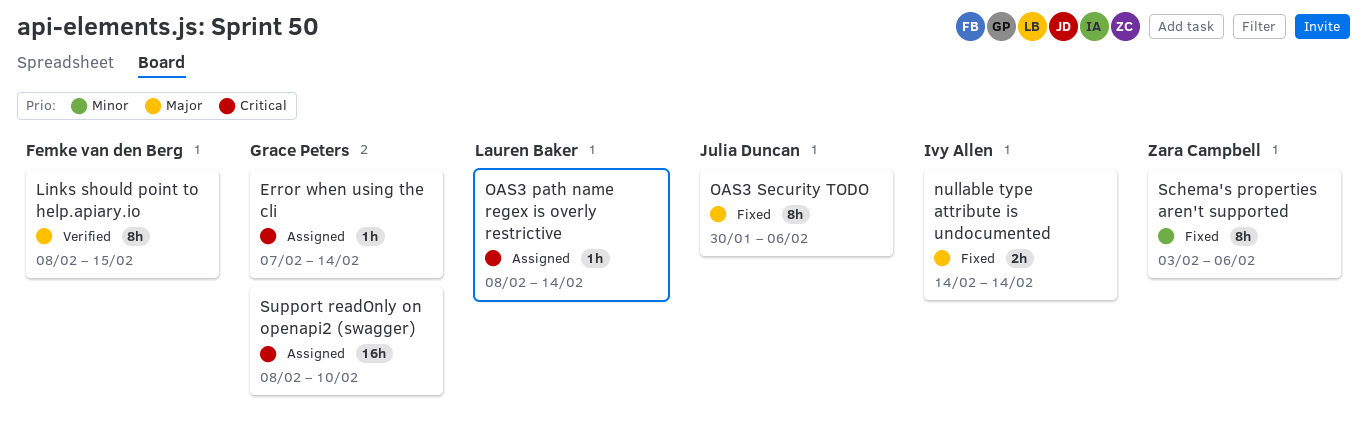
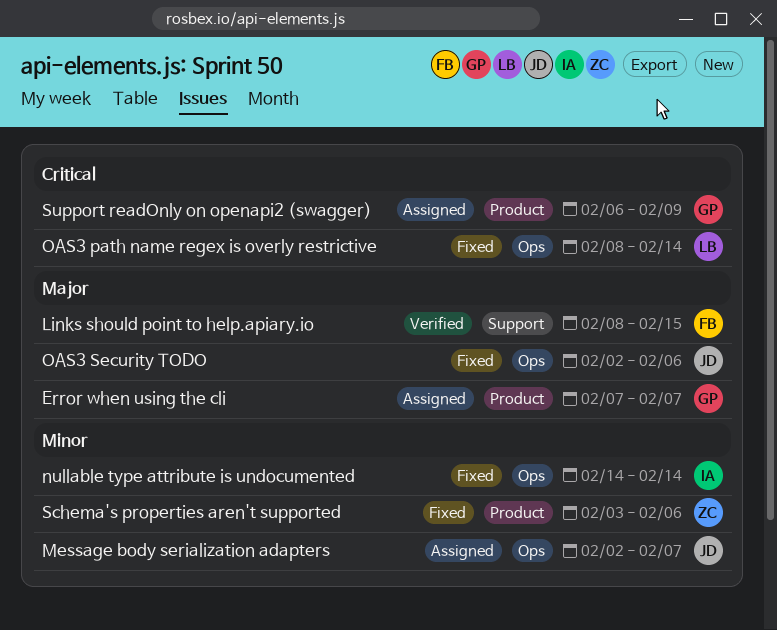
Error when using the cli, priority: Critical -> Major
Error when using the cli, due: Feb 14 -> Feb 7
Message body serialization adapters: none -> present
nullable type attribute is undocumented, priority: Major -> Minor
OAS3 path name regex is overly restrictive, status: Assigned -> Fixed
OAS3 Security TODO, start: Jan 30 -> Feb 2
Support readOnly on openapi2 (swagger), start: Feb 8 -> Feb 6
Support readOnly on openapi2 (swagger), due: Feb 10 -> Feb 9

